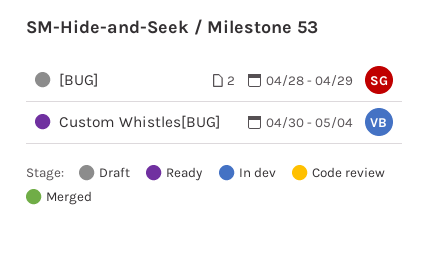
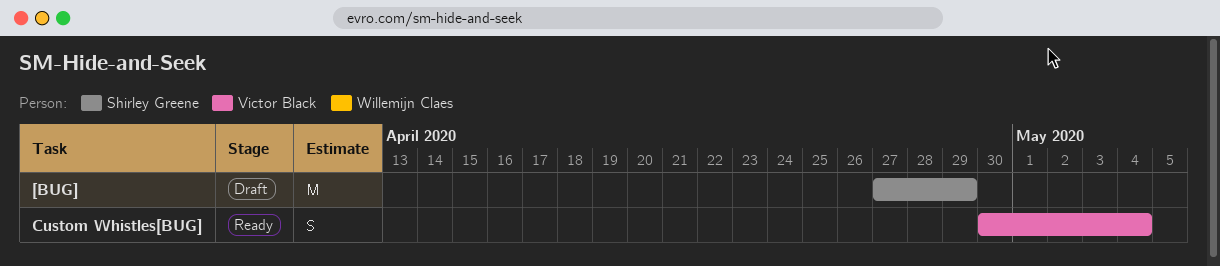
[BUG], start: Apr 28 -> Apr 27

